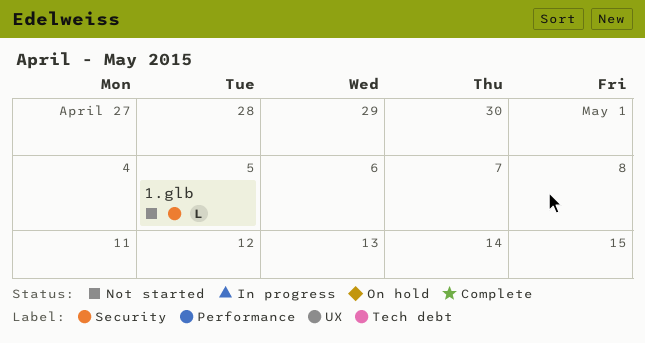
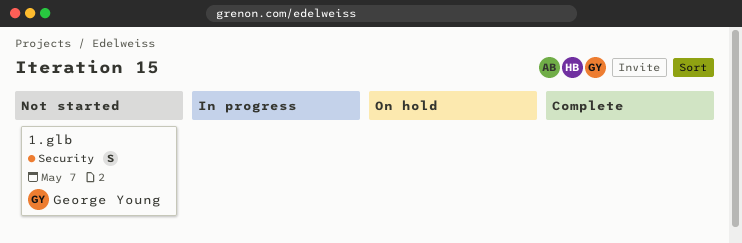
1.glb, estimate: L -> S
1.glb, due: May 5 -> May 7

